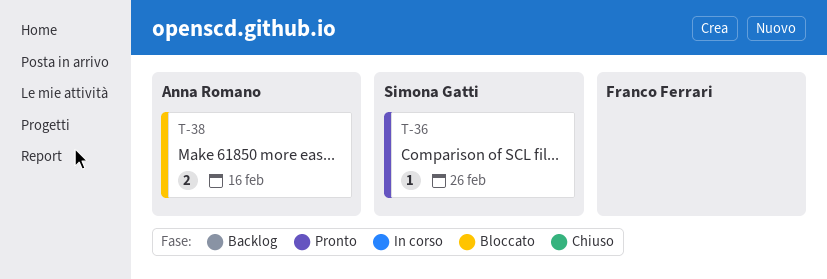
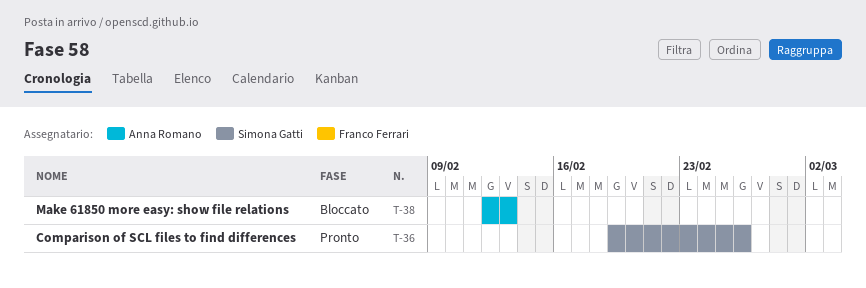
T-38, due: Feb 16 -> Feb 13

